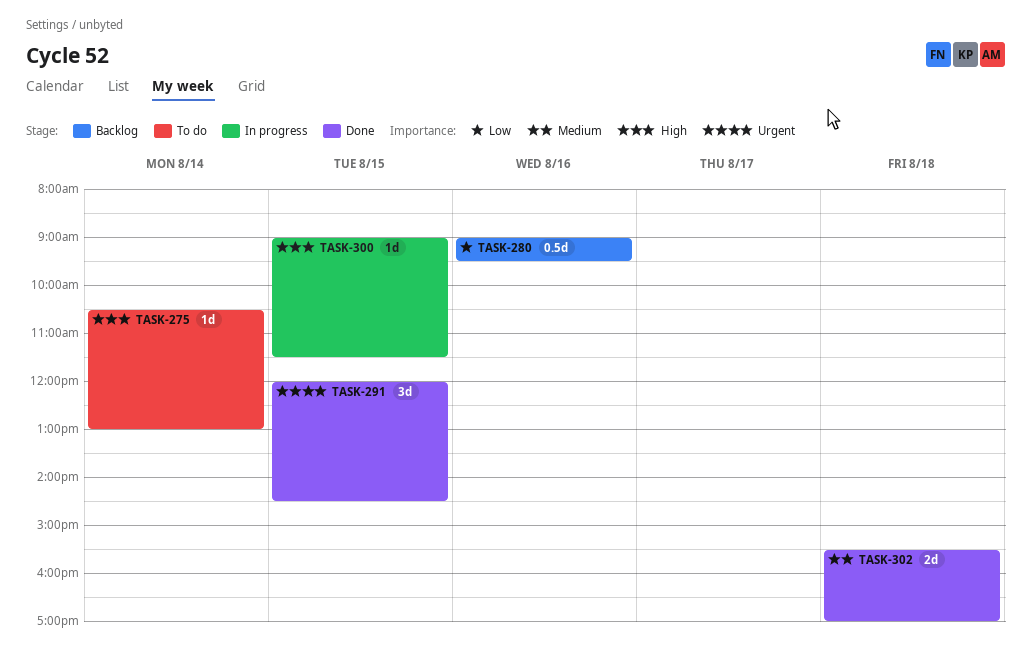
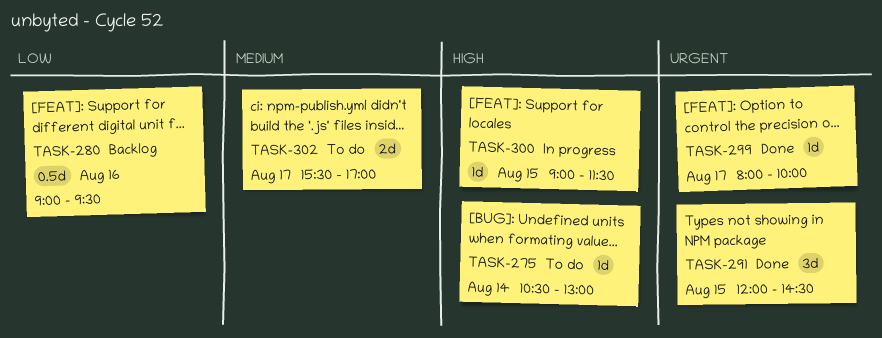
TASK-299: none -> present
TASK-302, status: Done -> To do
TASK-302, day: Aug 18 -> Aug 17

